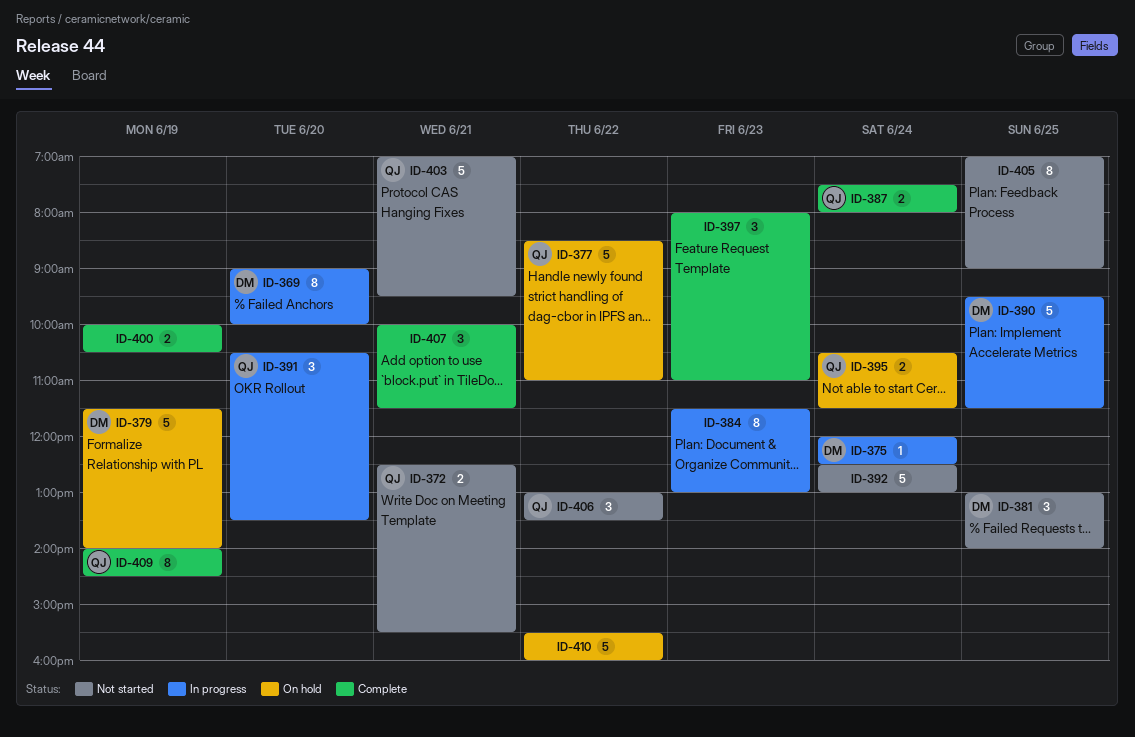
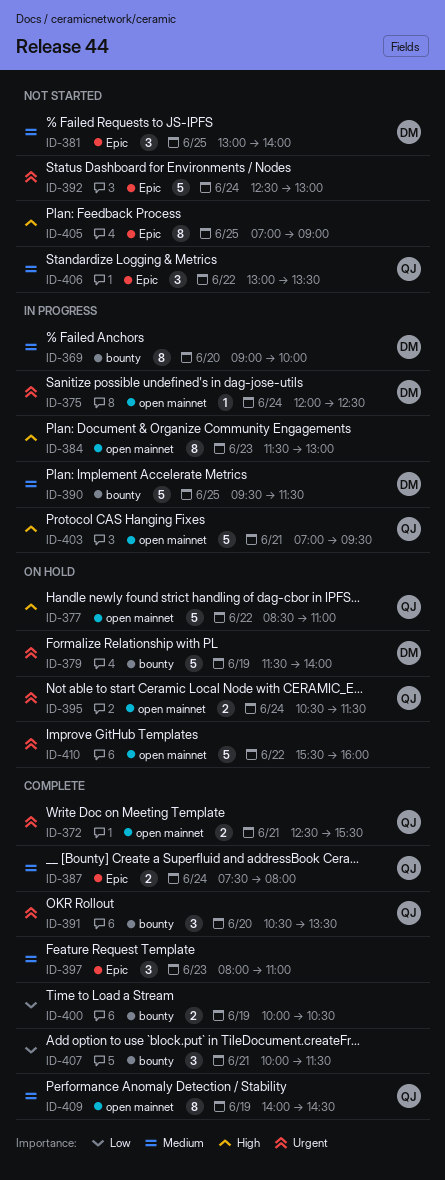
ID-372, status: Not started -> Complete
ID-391, status: In progress -> Complete
ID-403, status: Not started -> In progress

